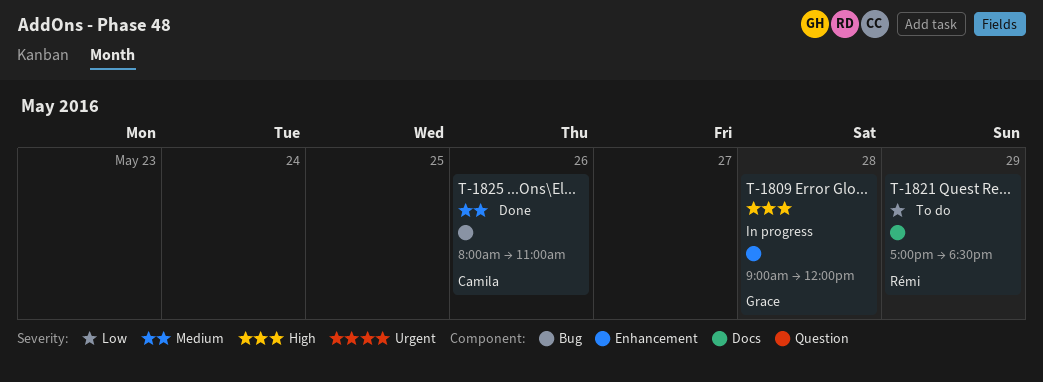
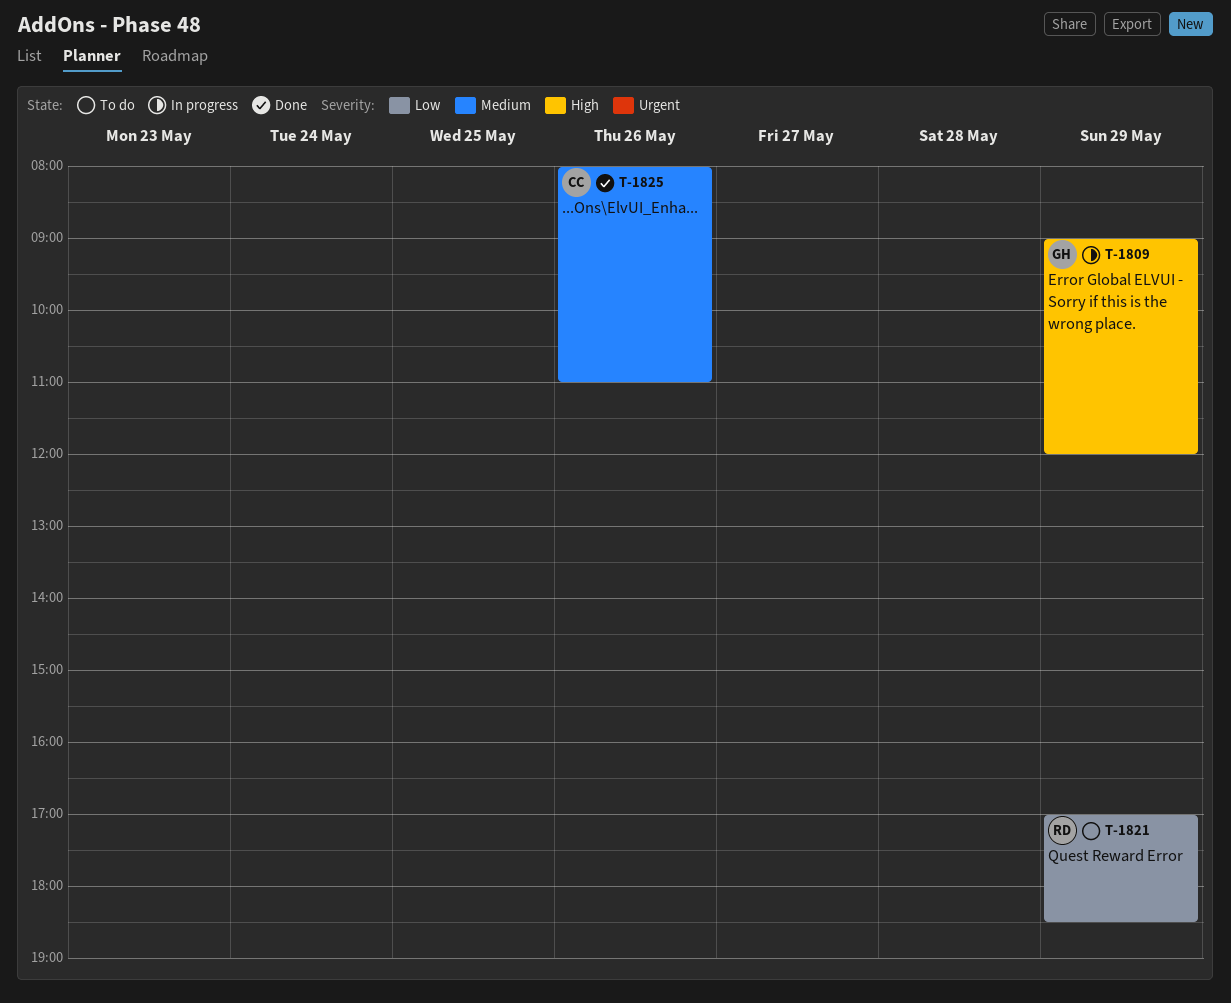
T-1809, day: May 28 -> May 29

